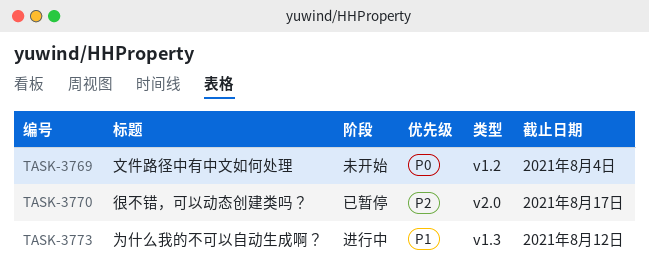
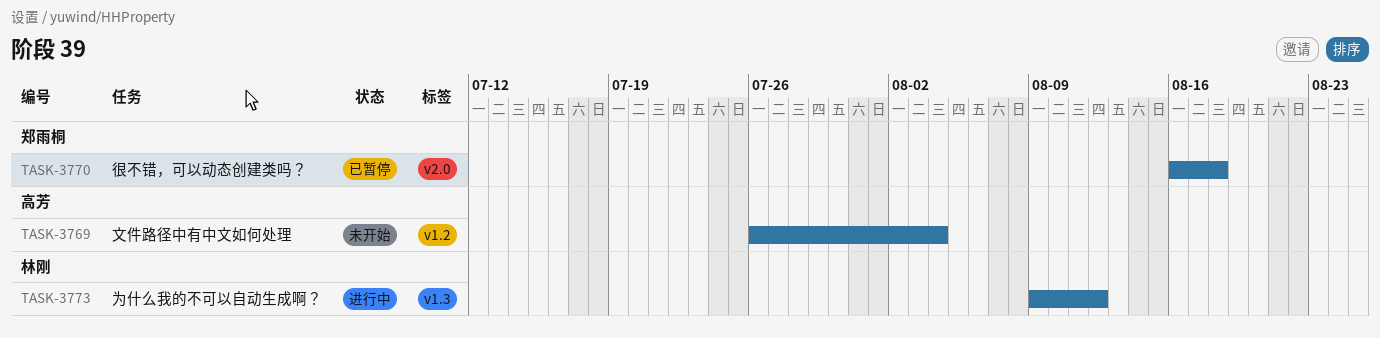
TASK-3770, due: Aug 17 -> Aug 18

